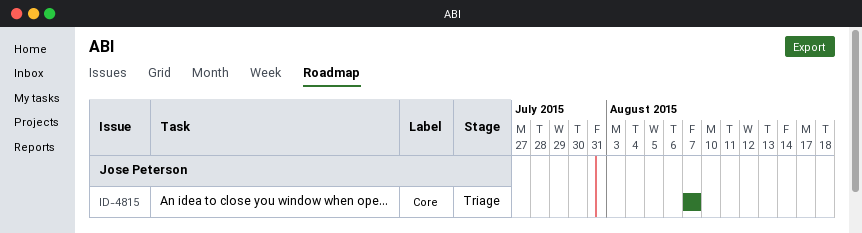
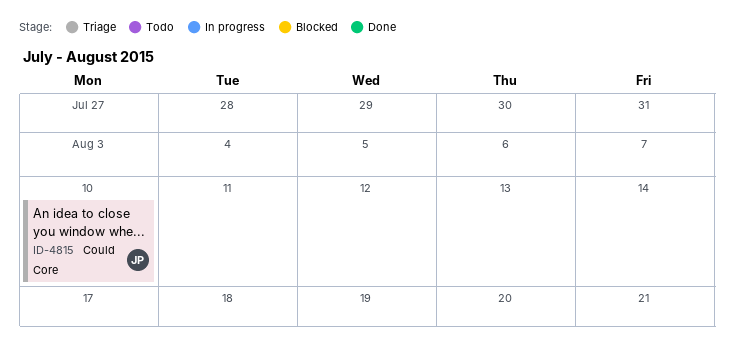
ID-4815, due: Aug 7 -> Aug 10

